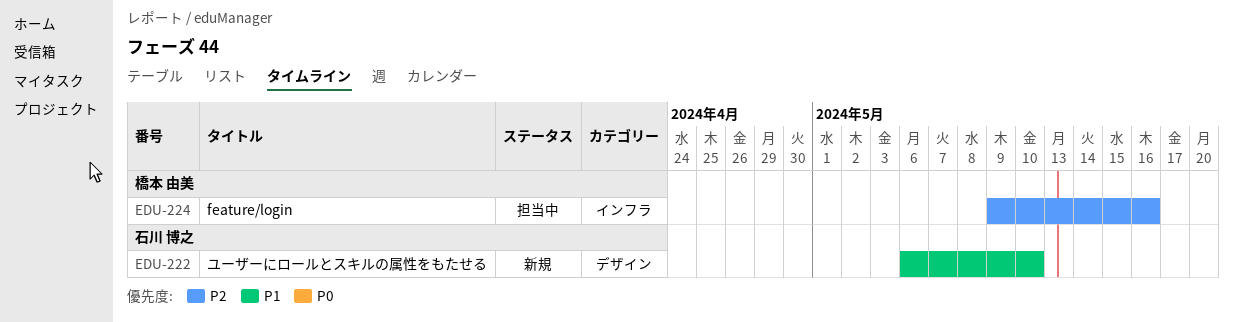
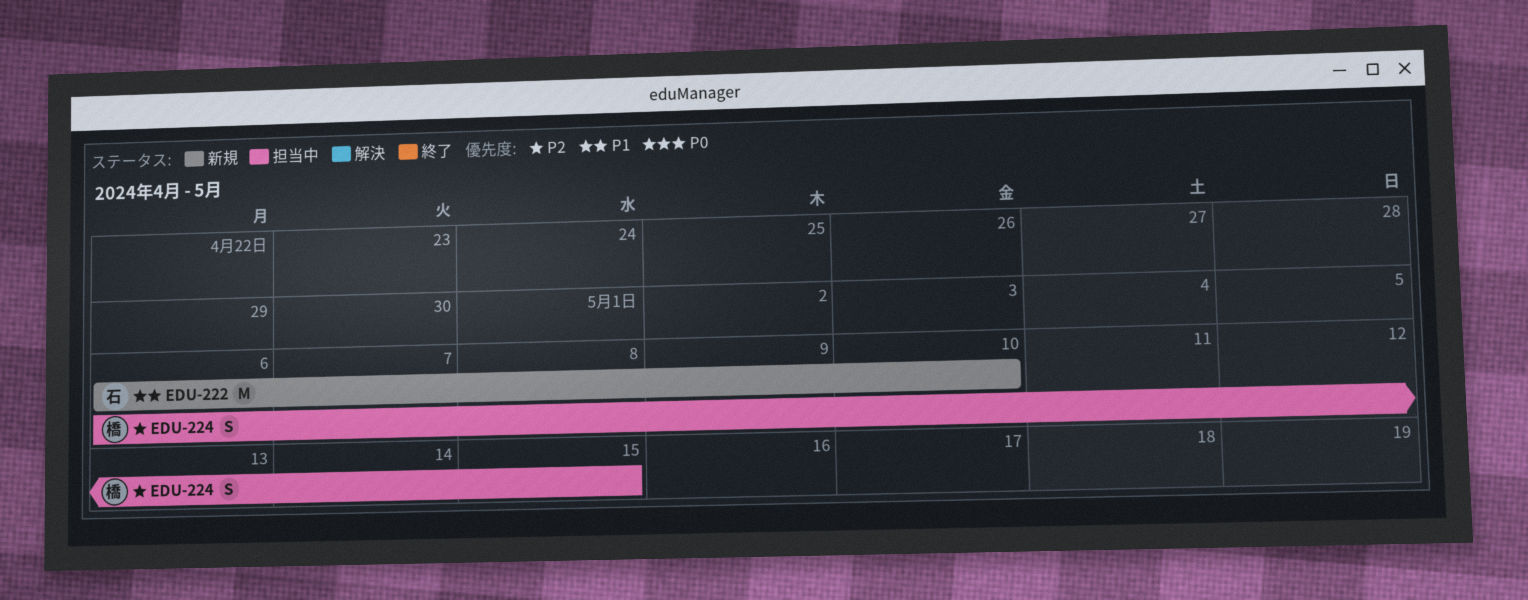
EDU-224, start: May 9 -> May 6
EDU-224, due: May 16 -> May 15

